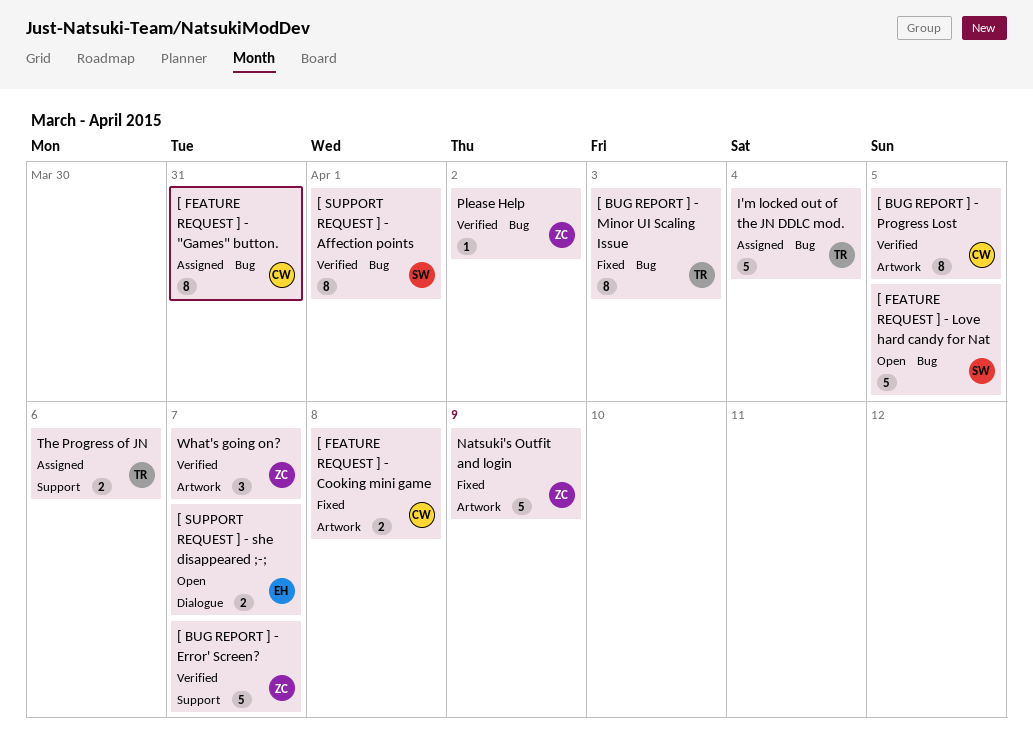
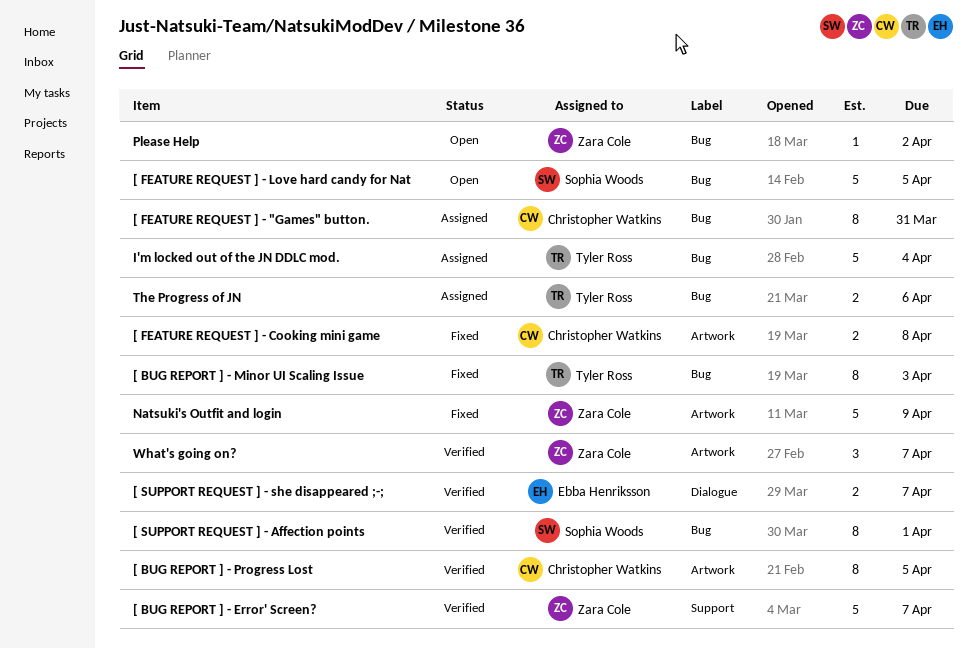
[ SUPPORT REQUEST ] - she disappeared ;-;, status: Open -> Verified
Please Help, status: Verified -> Open
The Progress of JN, label: Support -> Bug

